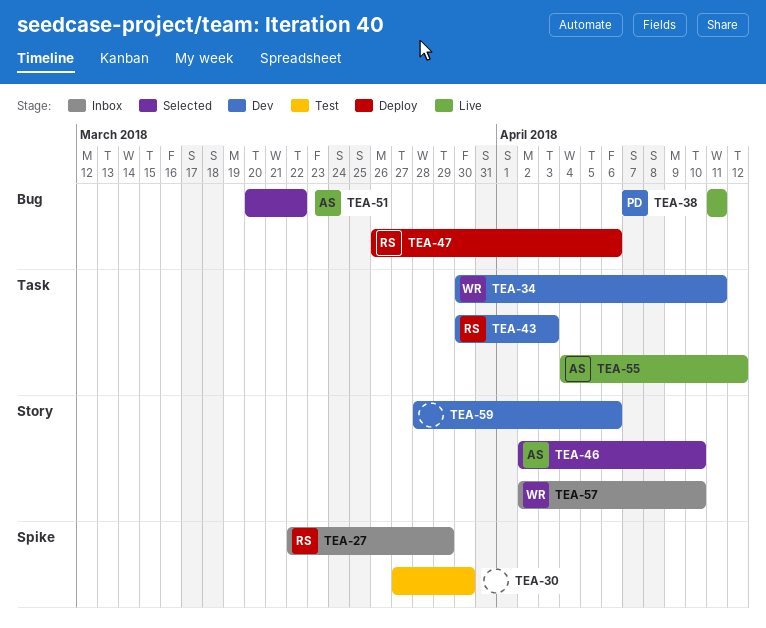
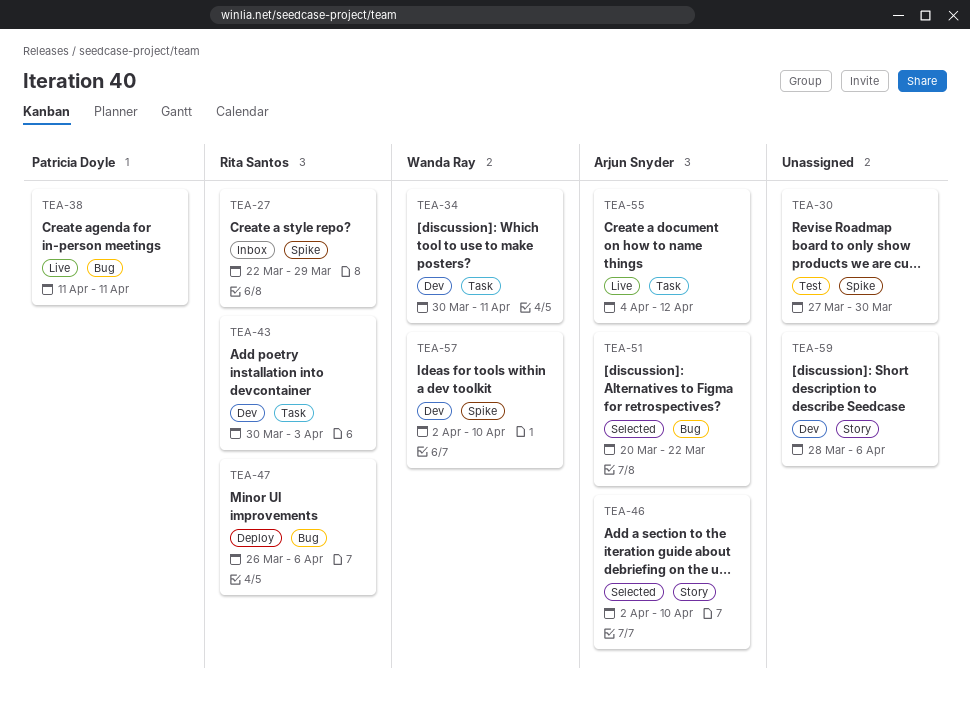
TEA-57, status: Inbox -> Dev
TEA-57, label: Story -> Spike

